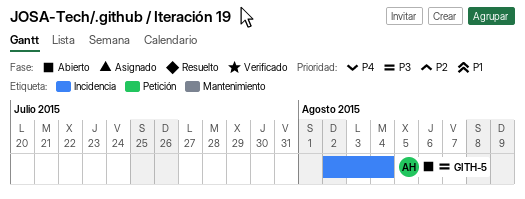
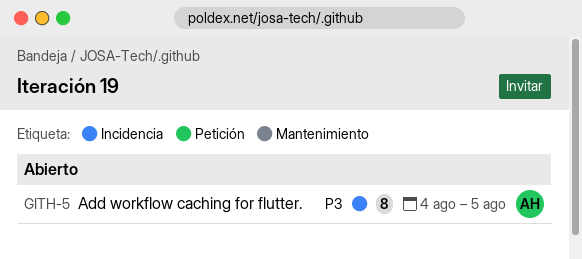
GITH-5, start: Aug 2 -> Aug 4
GITH-5, due: Aug 4 -> Aug 5

